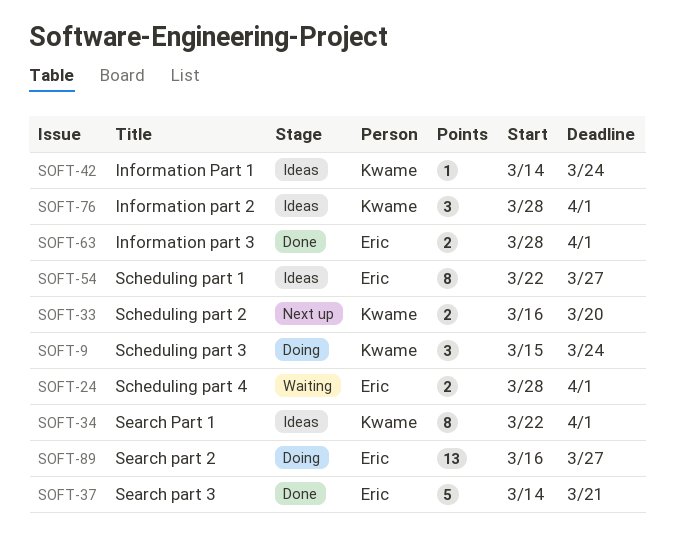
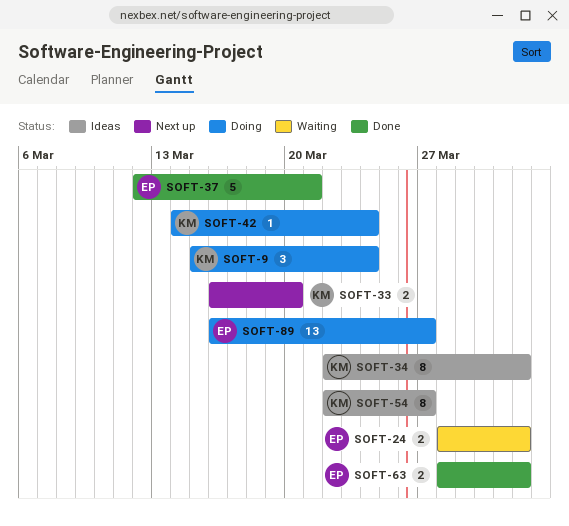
SOFT-37, start: Mar 14 -> Mar 12
SOFT-42, status: Ideas -> Doing
SOFT-54, owner: Eric -> Kwame
SOFT-76: present -> none

